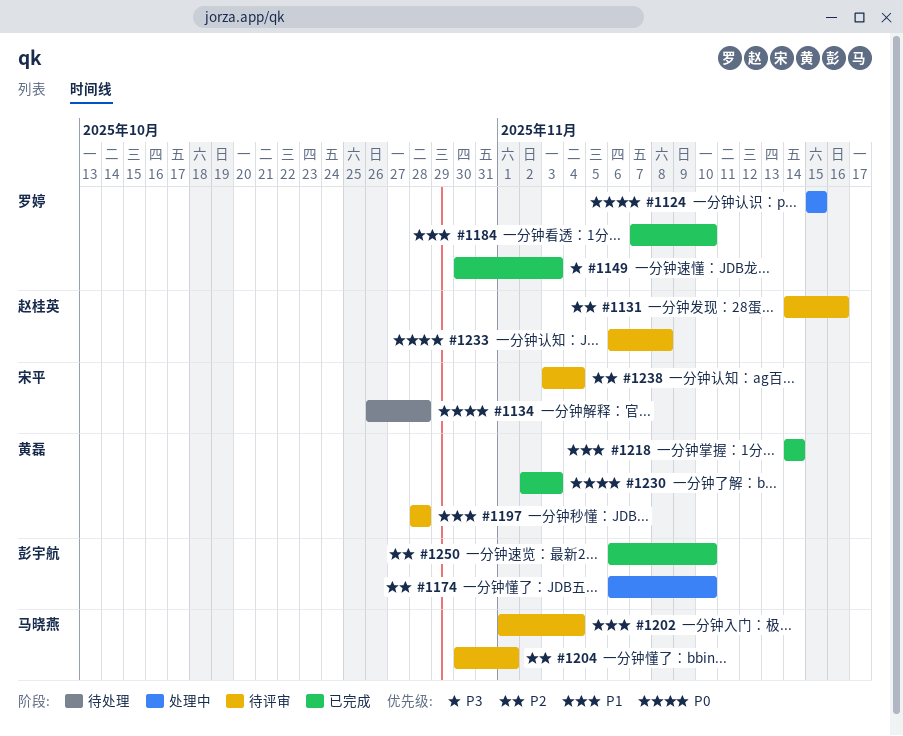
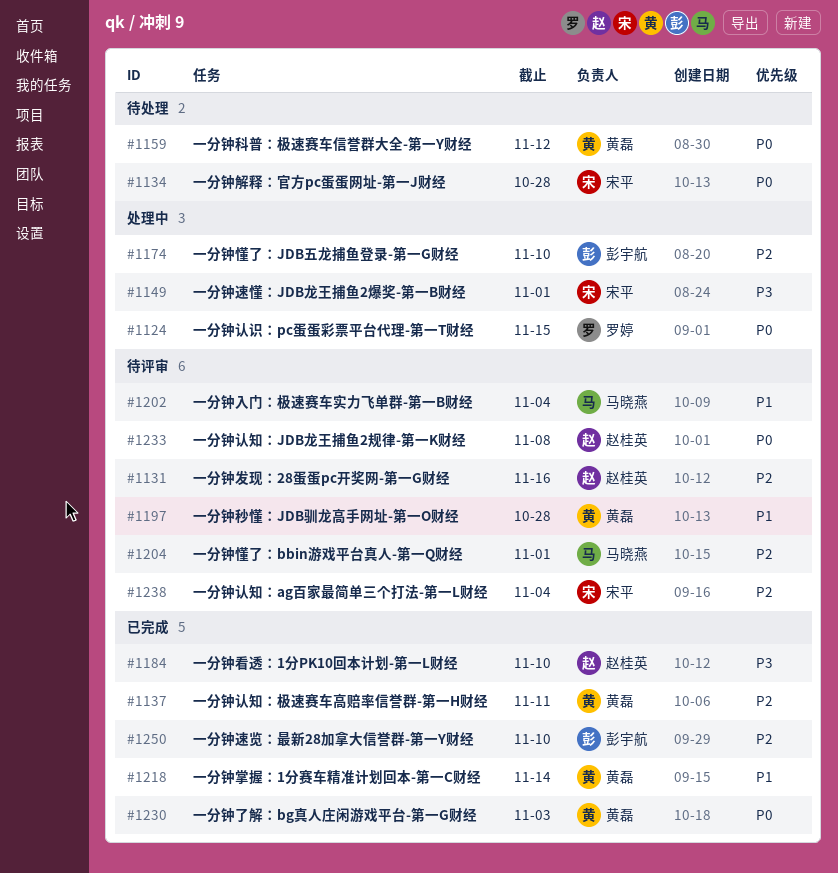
#1137: none -> present
#1149, status: 已完成 -> 处理中
#1149, owner: 罗婷 -> 宋平
#1149, due: Nov 3 -> Nov 1
#1159: none -> present
#1184, owner: 罗婷 -> 赵桂英
#1184, priority: P1 -> P3

